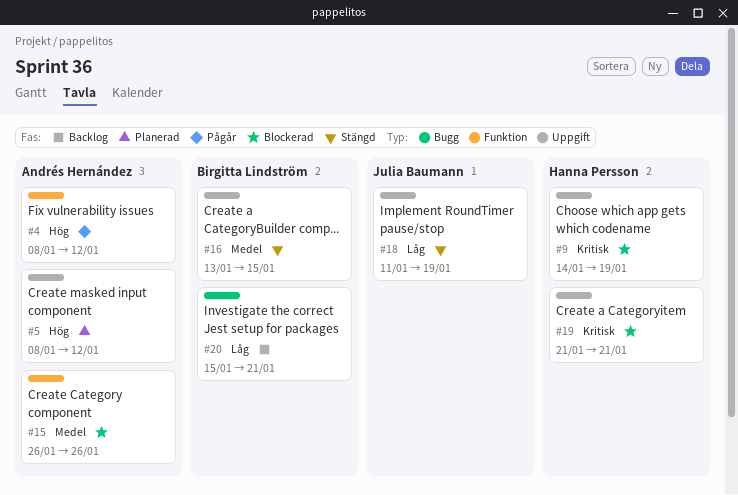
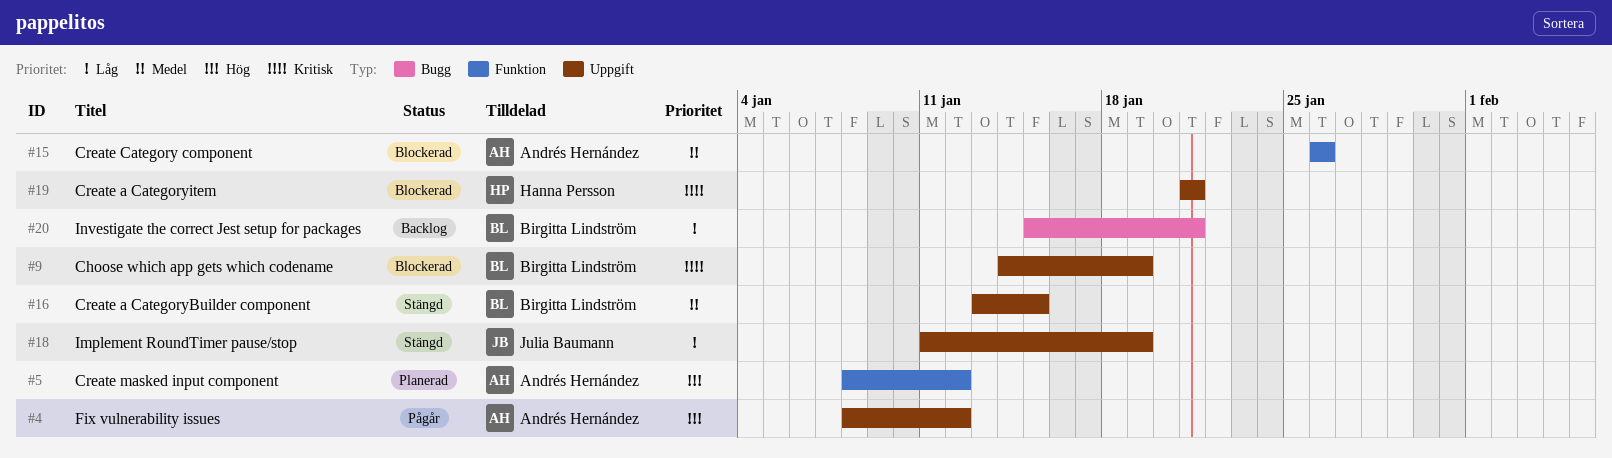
#4, label: Funktion -> Uppgift
#5, label: Uppgift -> Funktion
#9, owner: Hanna Persson -> Birgitta Lindström

